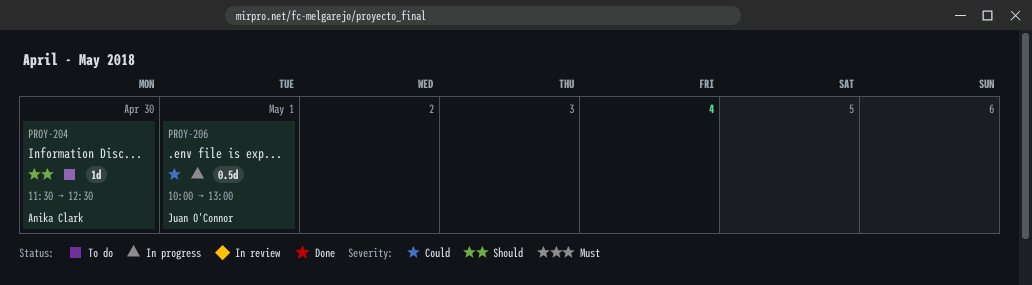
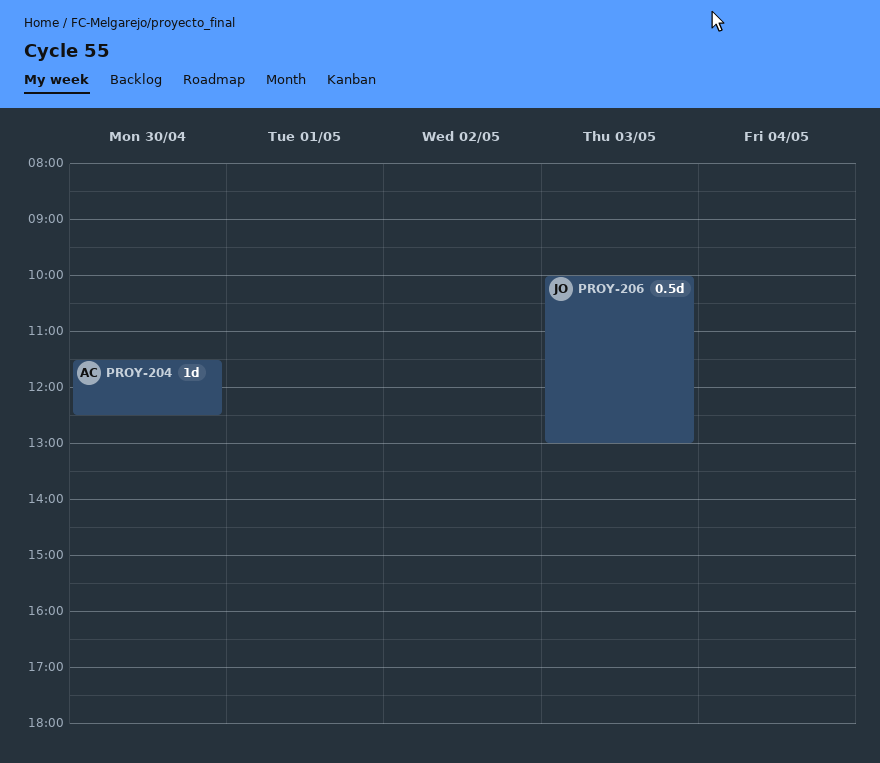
PROY-206, day: May 1 -> May 3

